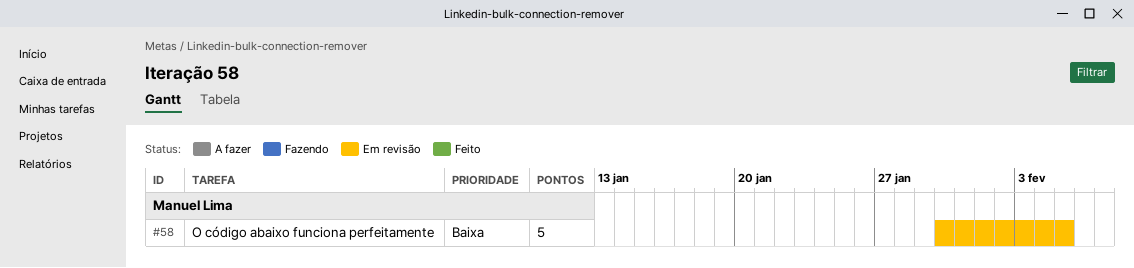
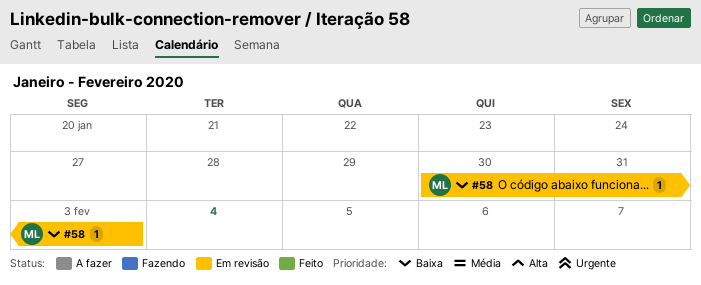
#58, estimate: 5 -> 1
#58, due: Feb 5 -> Feb 3

